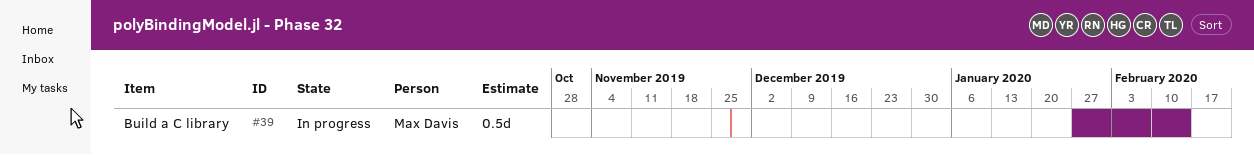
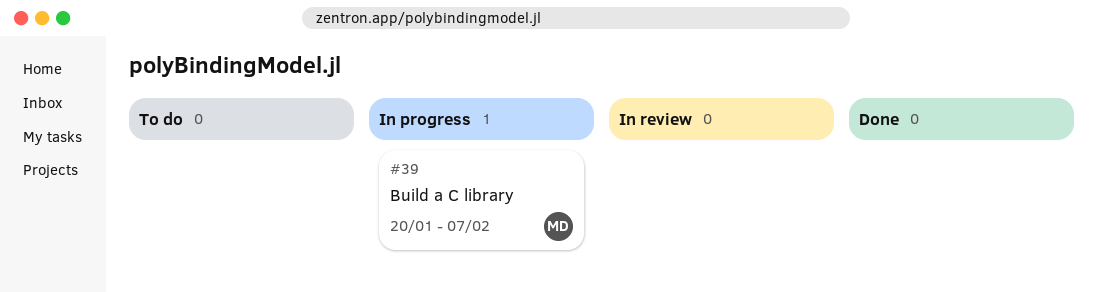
#39, start: Jan 27 -> Jan 20
#39, due: Feb 14 -> Feb 7

